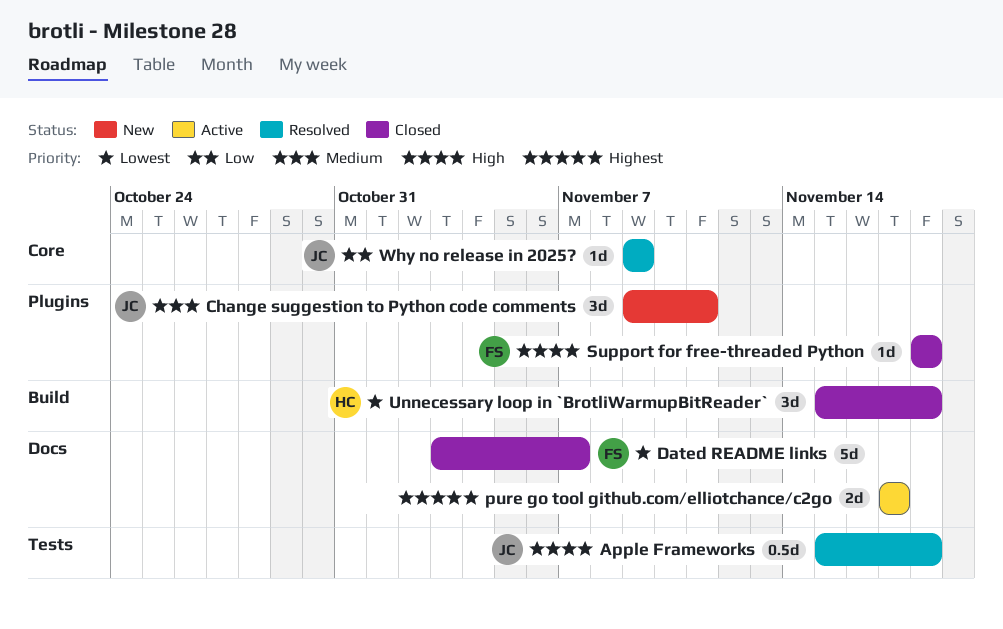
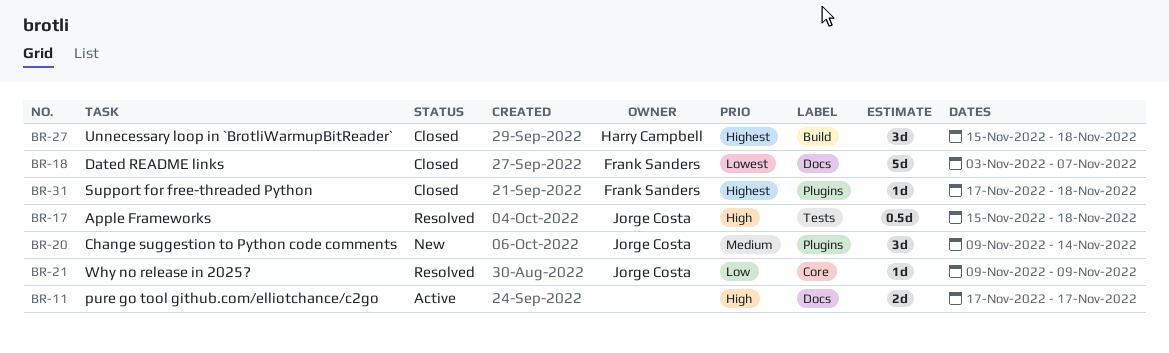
Change suggestion to Python code comments, due: Nov 11 -> Nov 14
pure go tool github.com/elliotchance/c2go, priority: Highest -> High
Support for free-threaded Python, priority: High -> Highest
Support for free-threaded Python, start: Nov 18 -> Nov 17
Unnecessary loop in `BrotliWarmupBitReader`, priority: Lowest -> Highest

